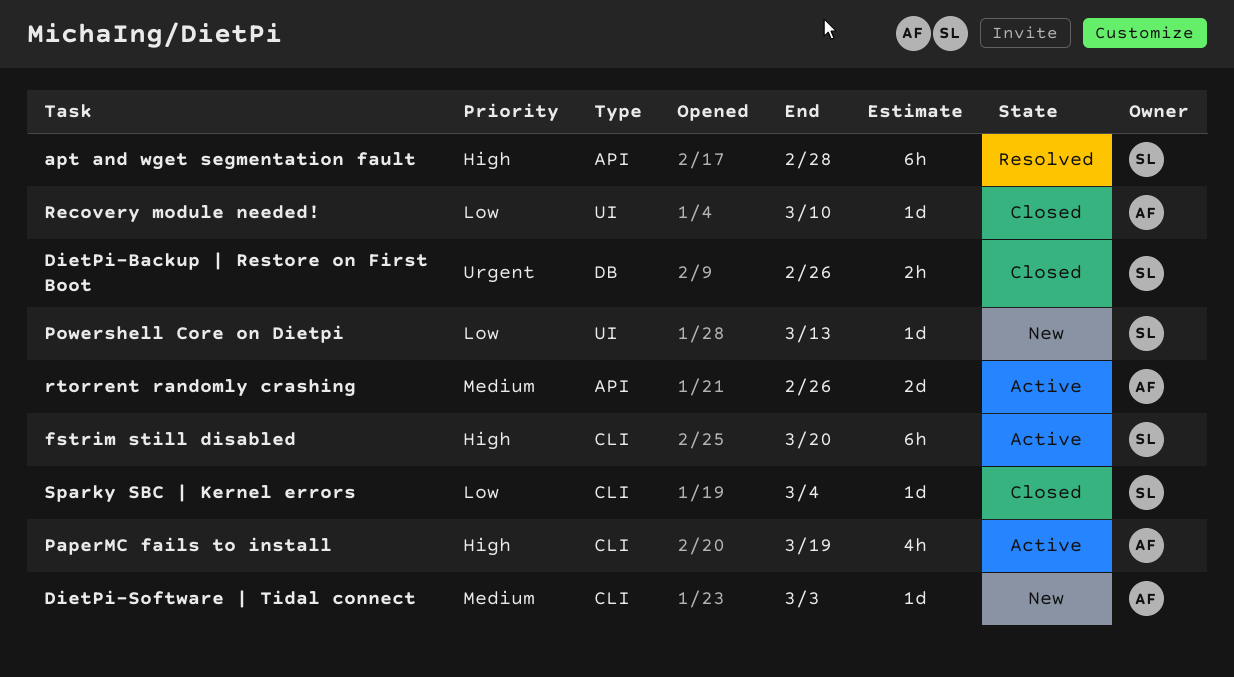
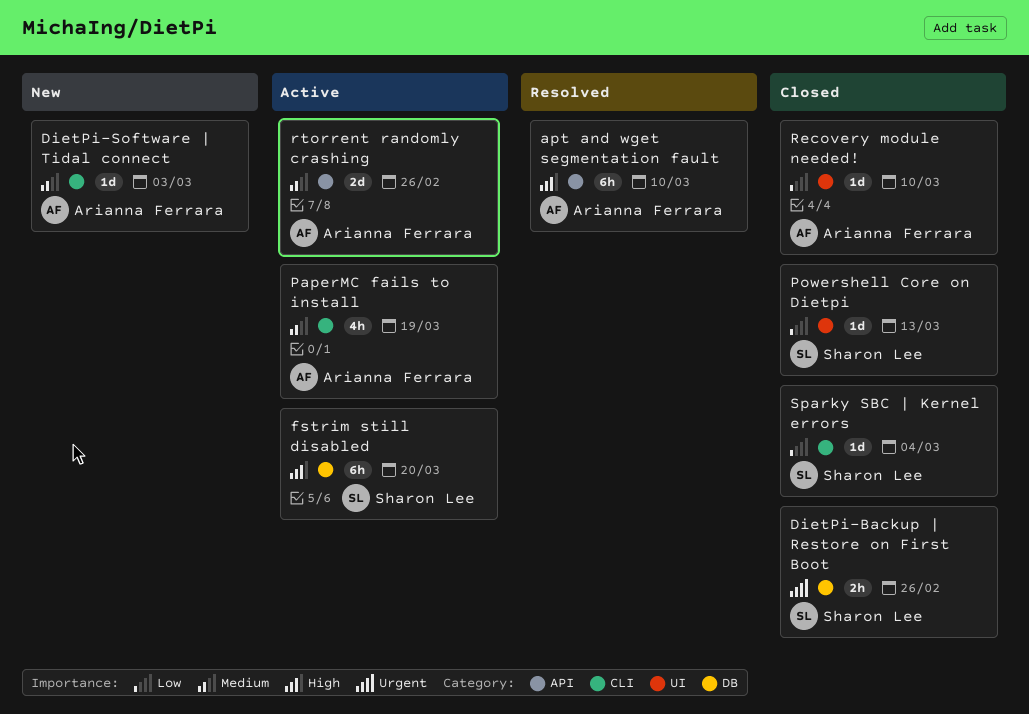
apt and wget segmentation fault, owner: Sharon Lee -> Arianna Ferrara
apt and wget segmentation fault, due: Feb 28 -> Mar 10
fstrim still disabled, label: CLI -> DB
PaperMC fails to install, priority: High -> Medium
Powershell Core on Dietpi, status: New -> Closed

